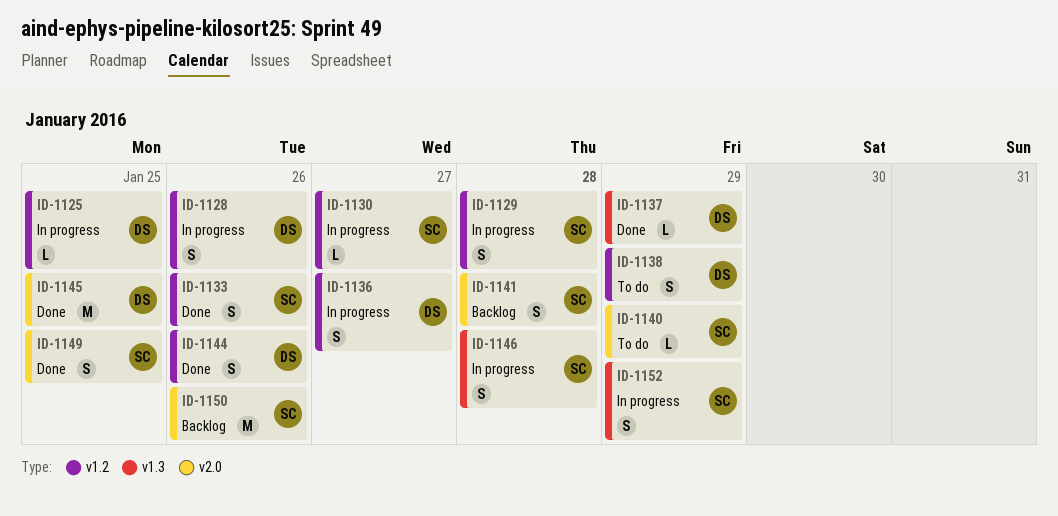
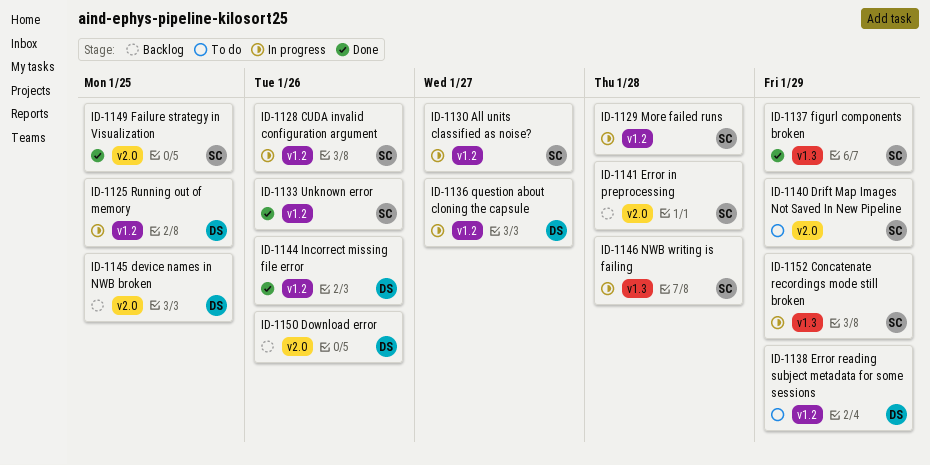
ID-1128, owner: DS -> SC
ID-1137, owner: DS -> SC
ID-1145, status: Done -> Backlog
ID-1150, owner: SC -> DS

